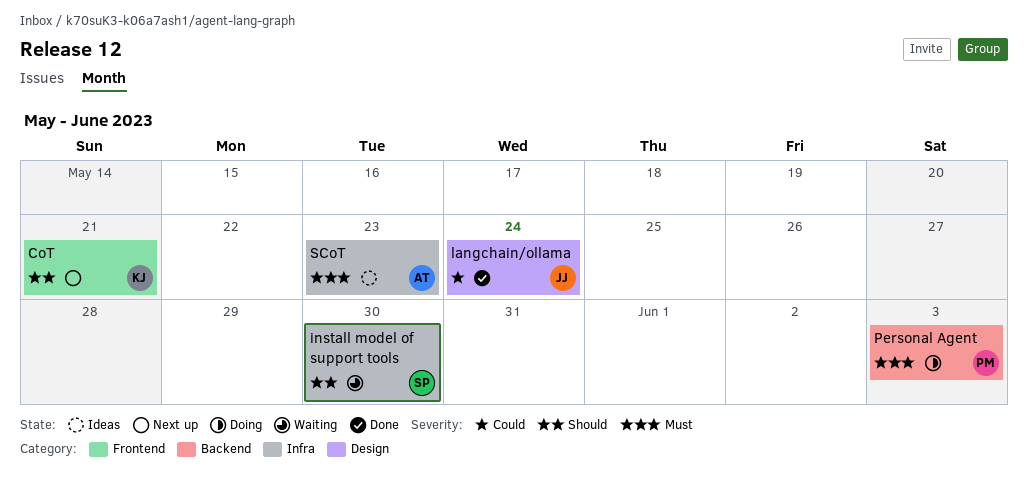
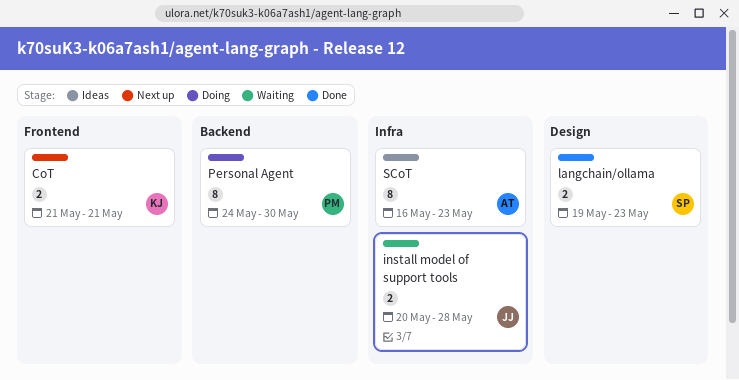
install model of support tools, owner: SP -> JJ
install model of support tools, due: May 30 -> May 28
langchain/ollama, owner: JJ -> SP
langchain/ollama, due: May 24 -> May 23
Personal Agent, due: Jun 3 -> May 30

